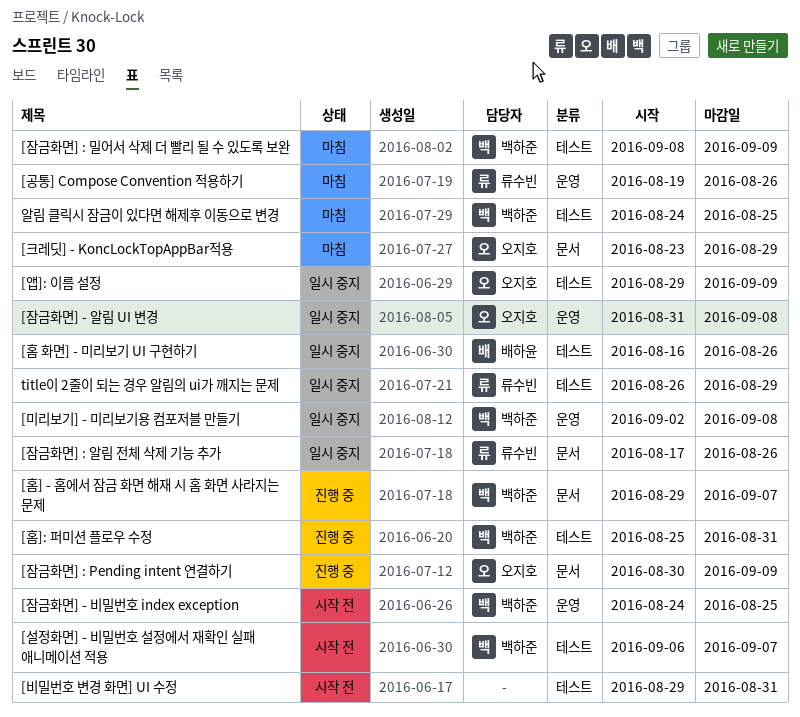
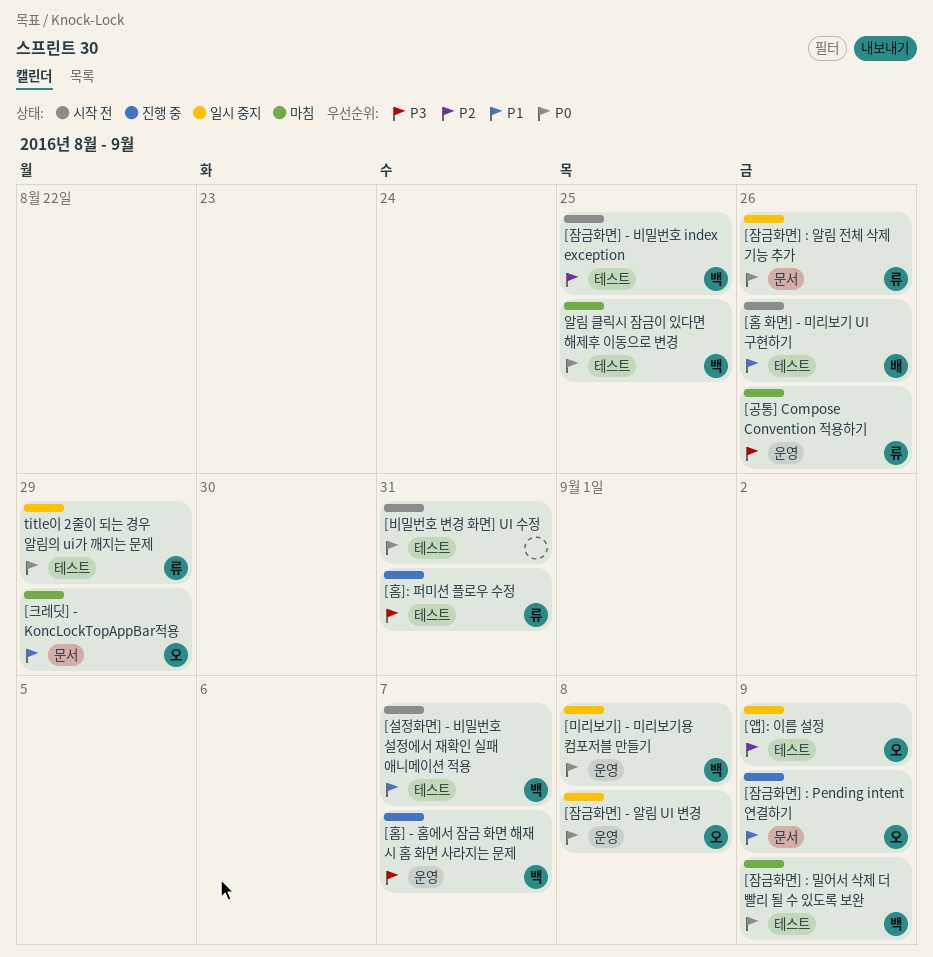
[잠금화면] - 비밀번호 index exception, label: 운영 -> 테스트
[홈 화면] - 미리보기 UI 구현하기, status: 일시 중지 -> 시작 전
[홈] - 홈에서 잠금 화면 해재 시 홈 화면 사라지는 문제, label: 문서 -> 운영
[홈]: 퍼미션 플로우 수정, owner: 백하준 -> 류수빈

